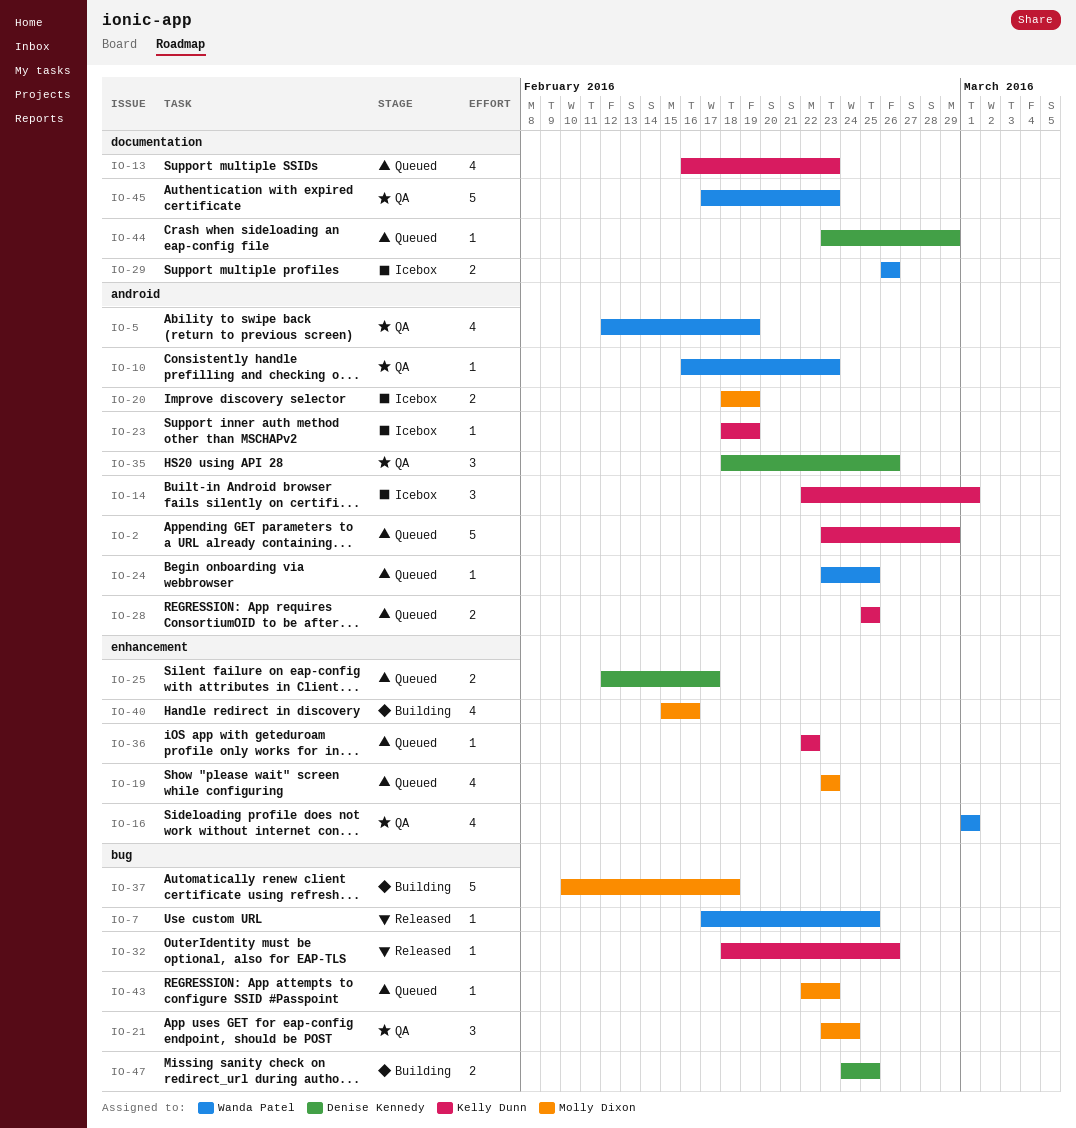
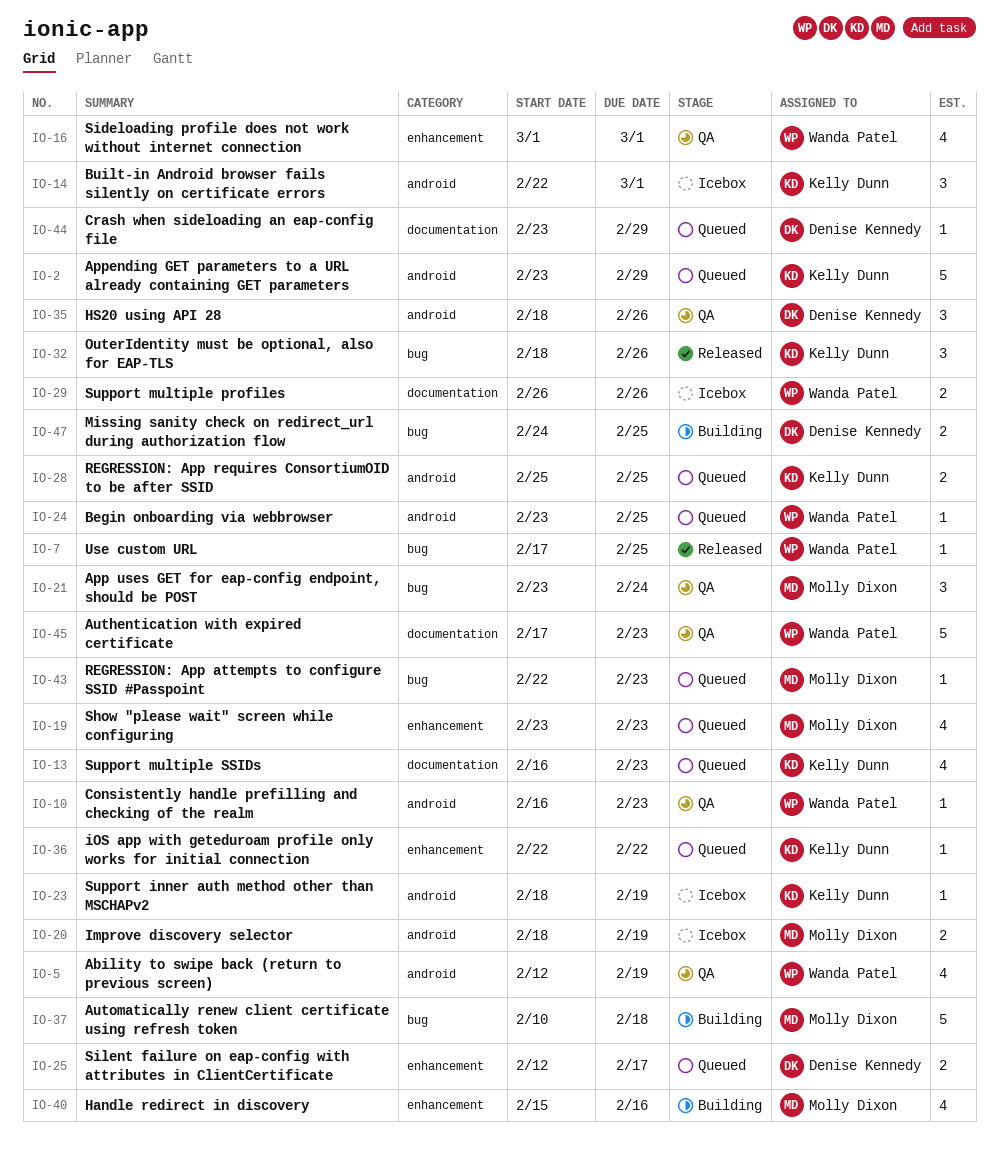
IO-32, estimate: 1 -> 3

